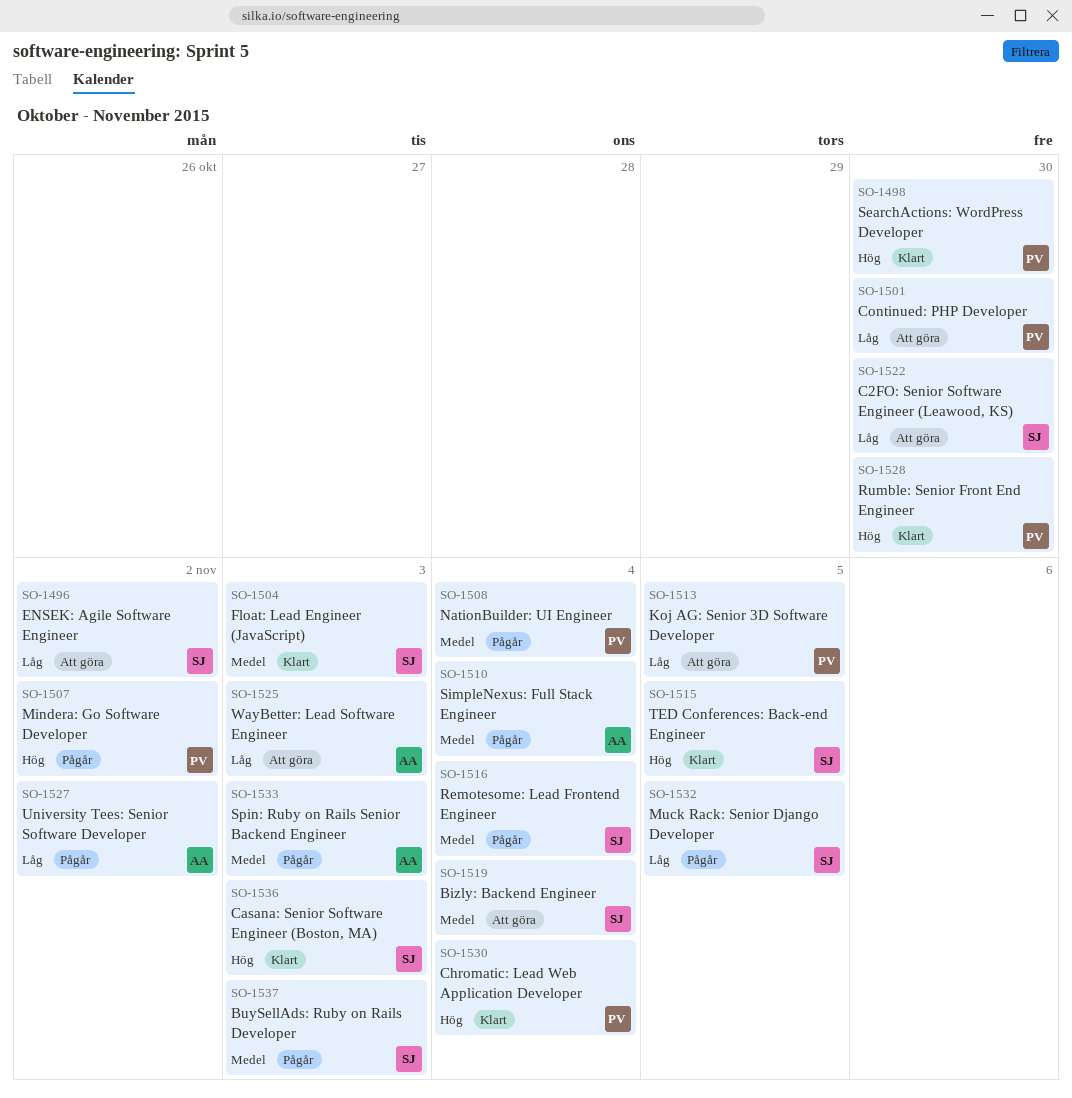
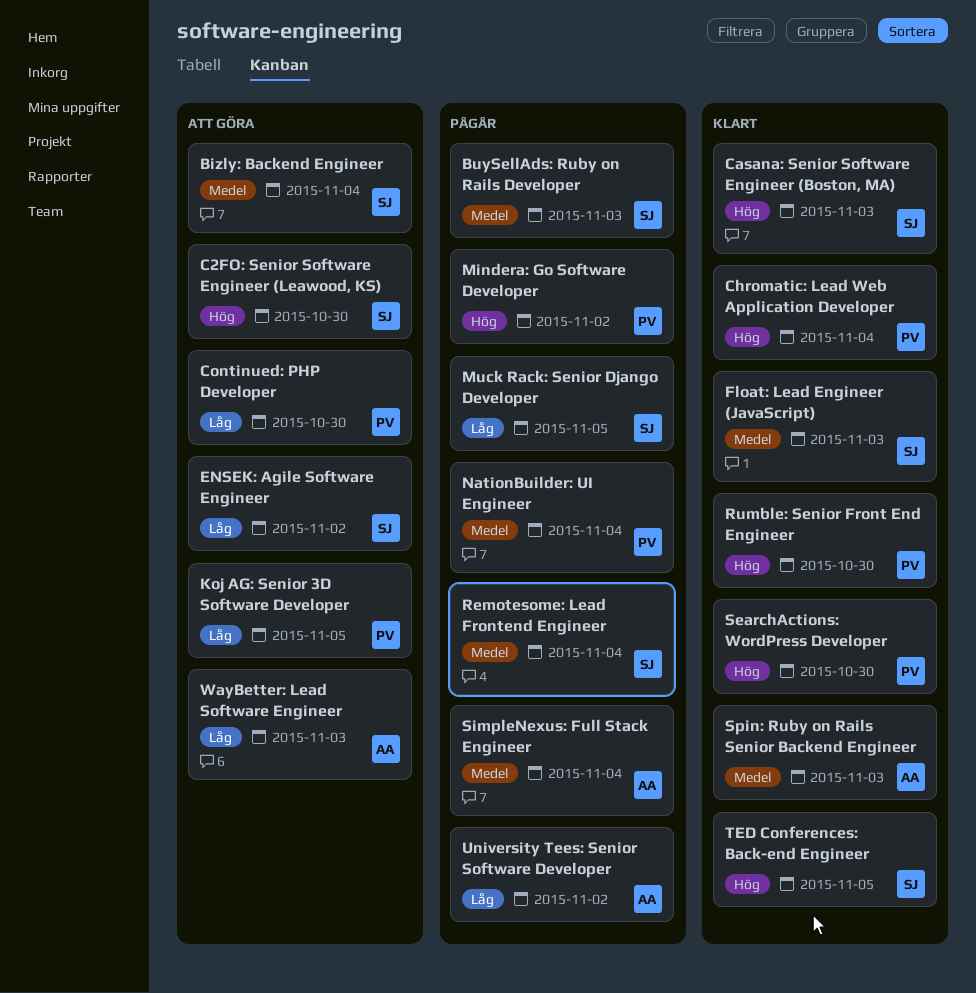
C2FO: Senior Software Engineer (Leawood, KS), priority: Låg -> Hög
Spin: Ruby on Rails Senior Backend Engineer, status: Pågår -> Klart

